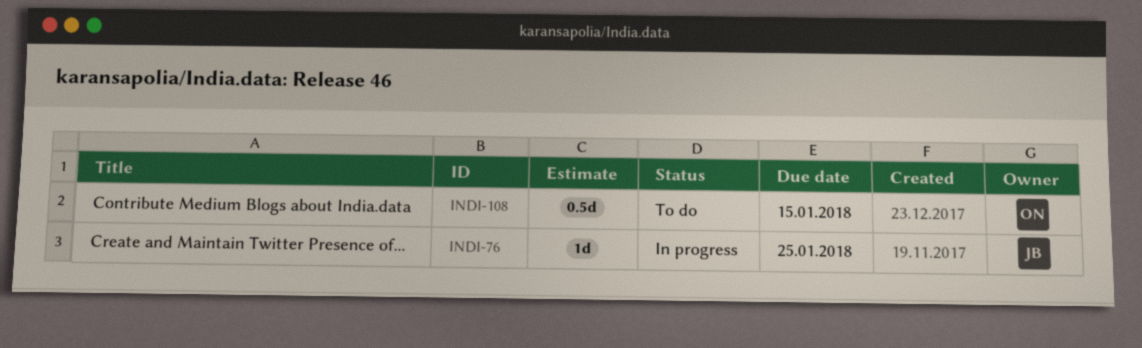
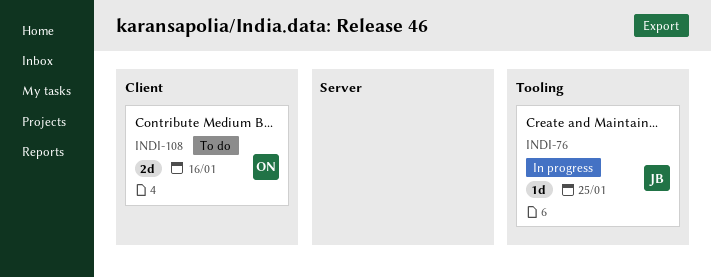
INDI-108, estimate: 0.5d -> 2d
INDI-108, due: Jan 15 -> Jan 16

